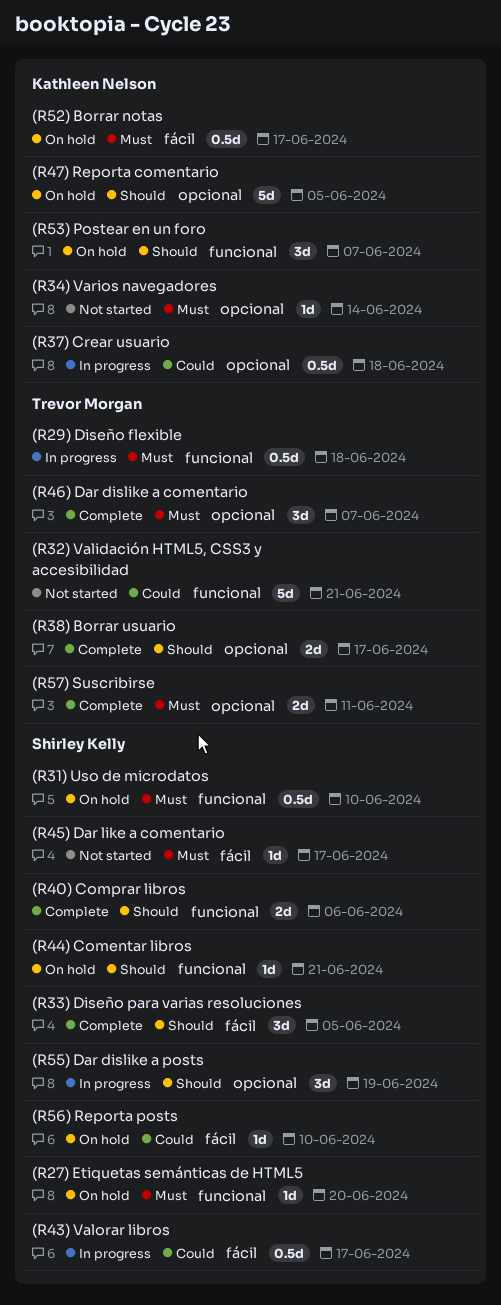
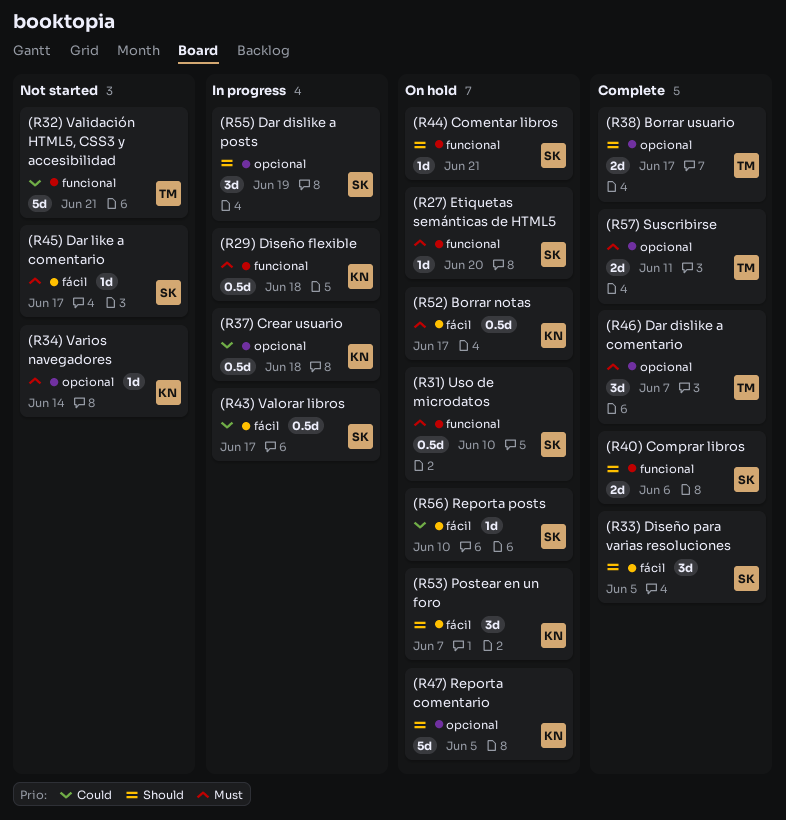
(R29) Diseño flexible, owner: Trevor Morgan -> Kathleen Nelson
(R53) Postear en un foro, label: funcional -> fácil

